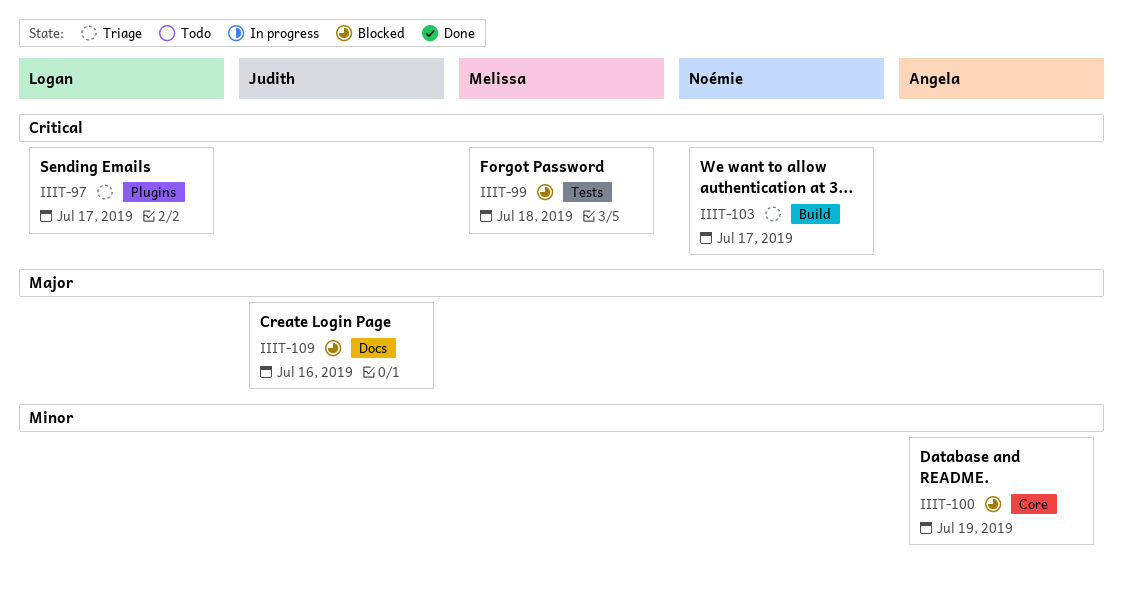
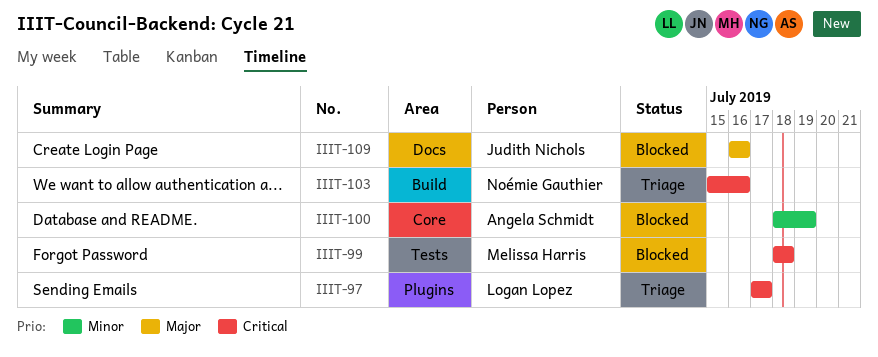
IIIT-103, due: Jul 17 -> Jul 16

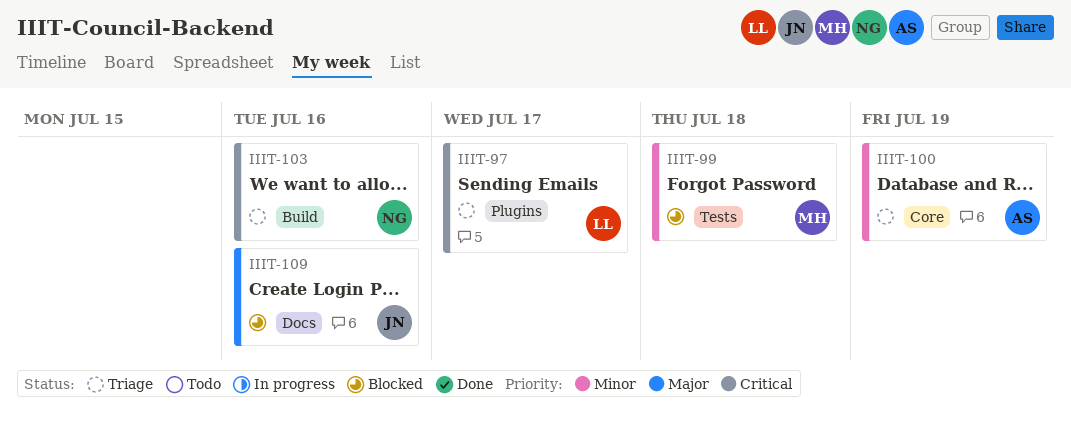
IIIT-99, priority: Critical -> Minor
IIIT-100, status: Blocked -> Triage

